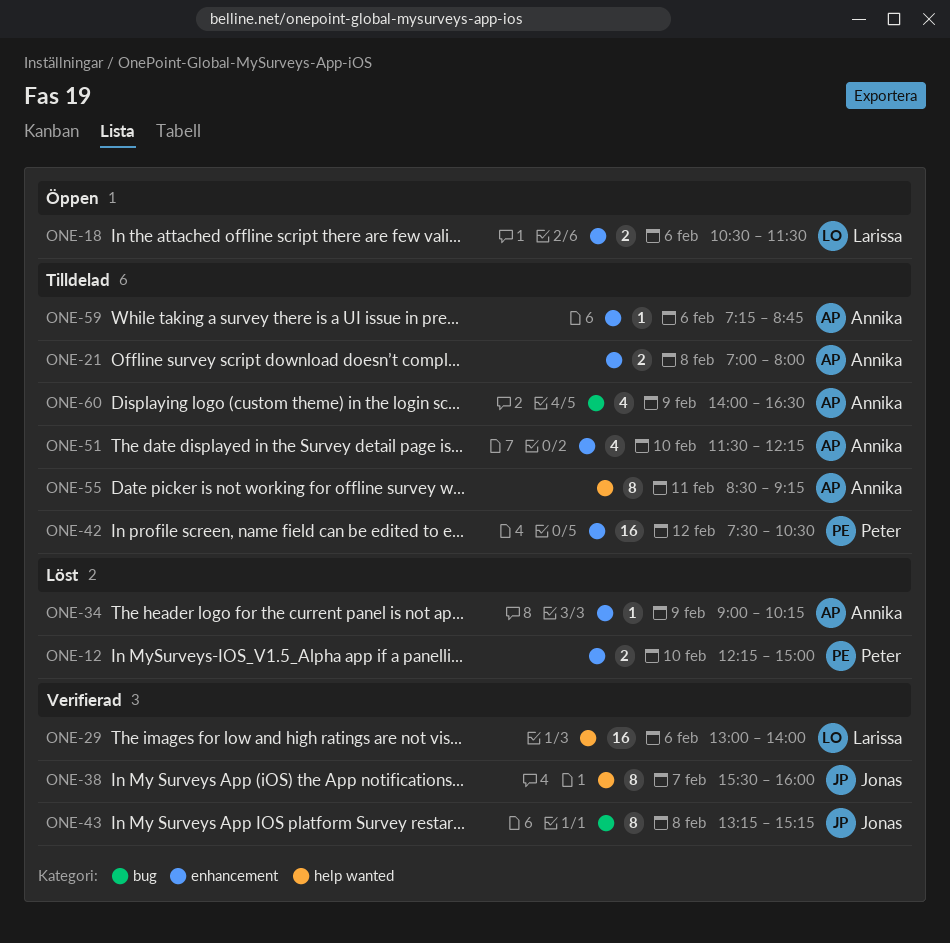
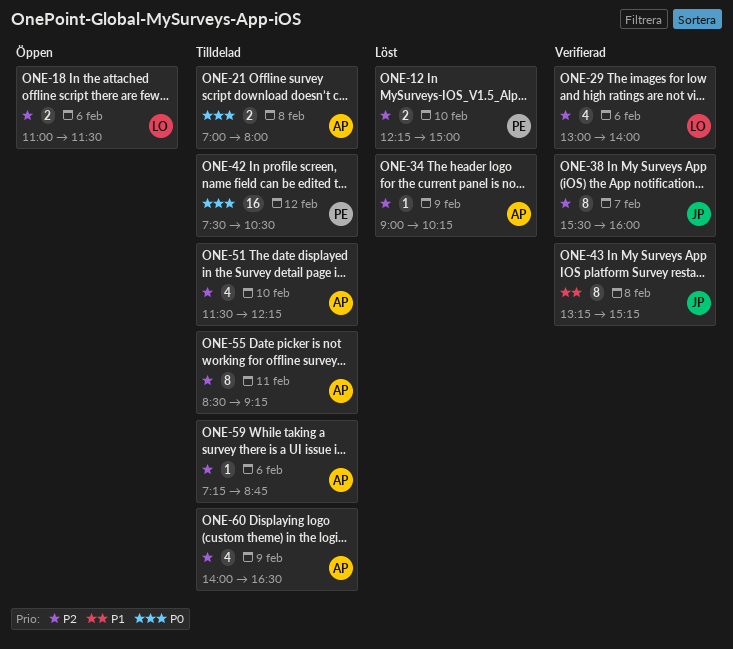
ONE-18, begins: 10:30 -> 11:00
ONE-29, estimate: 16 -> 4

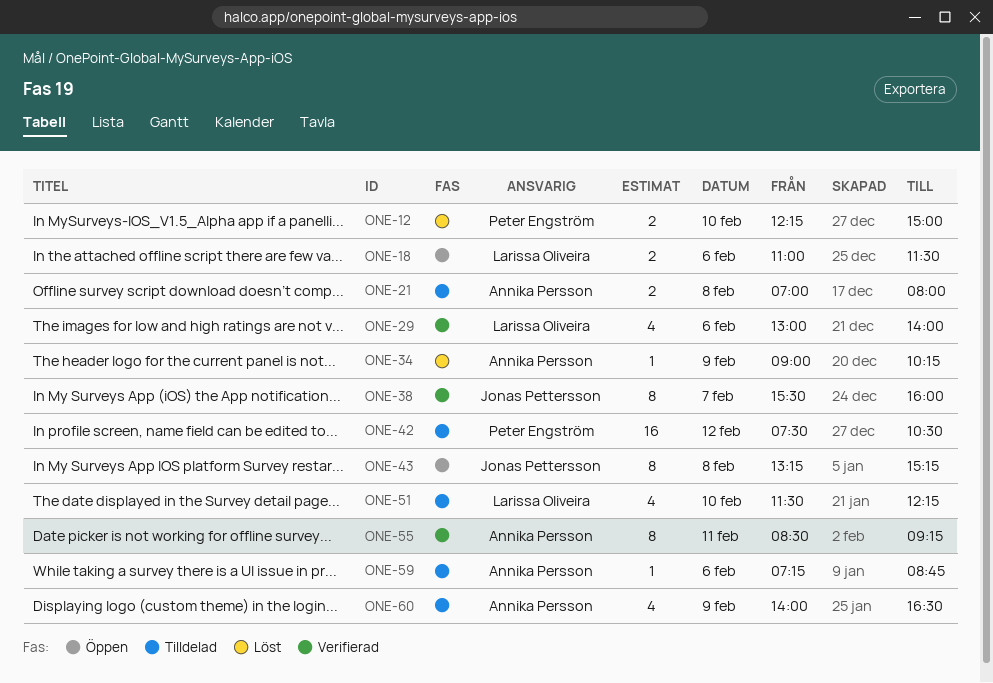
ONE-43, status: Verifierad -> Öppen
ONE-51, owner: Annika Persson -> Larissa Oliveira
ONE-55, status: Tilldelad -> Verifierad

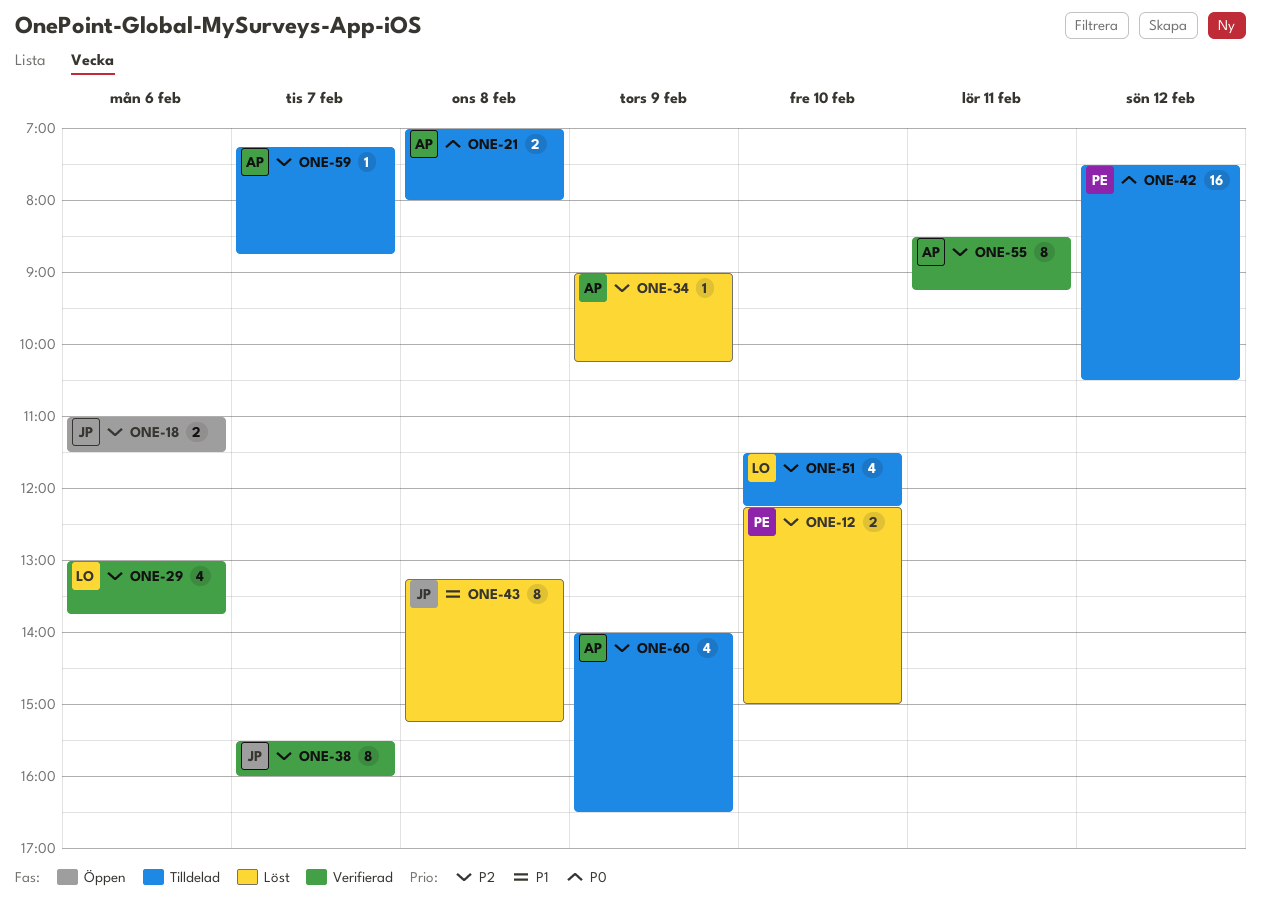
ONE-18, owner: Larissa Oliveira -> Jonas Pettersson
ONE-29, ends: 14:00 -> 13:45
ONE-43, status: Öppen -> Löst
ONE-59, day: Feb 6 -> Feb 7

